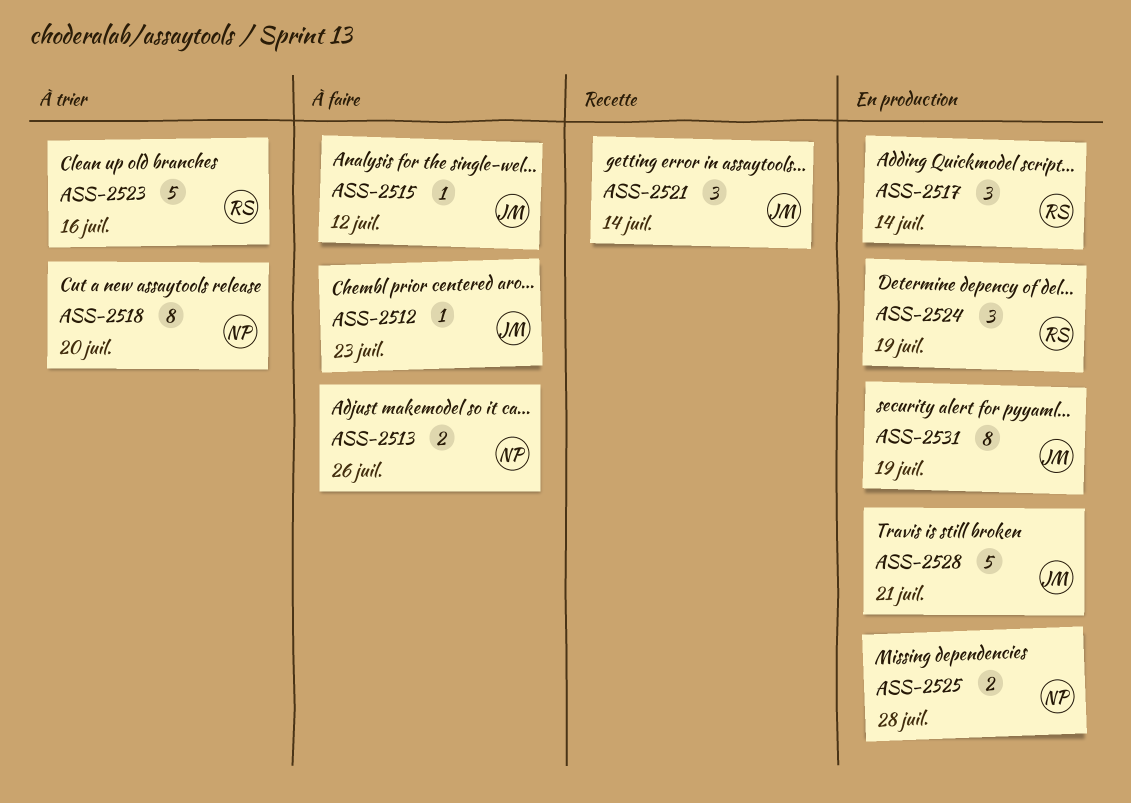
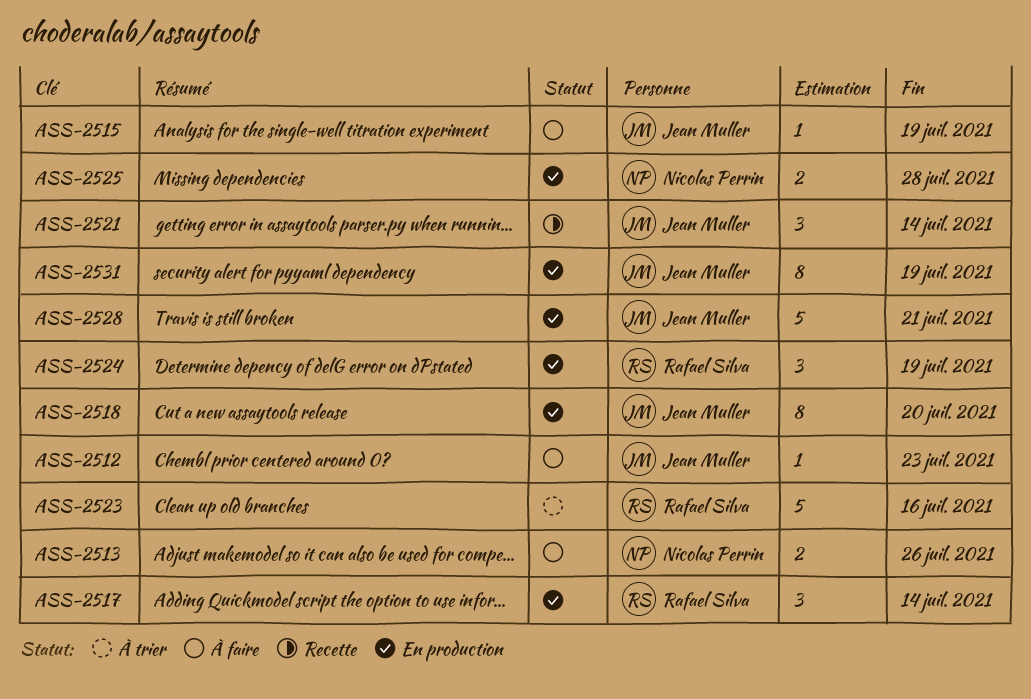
ASS-2515, due: Jul 12 -> Jul 19
ASS-2518, status: À trier -> En production
ASS-2518, owner: Nicolas Perrin -> Jean Muller

